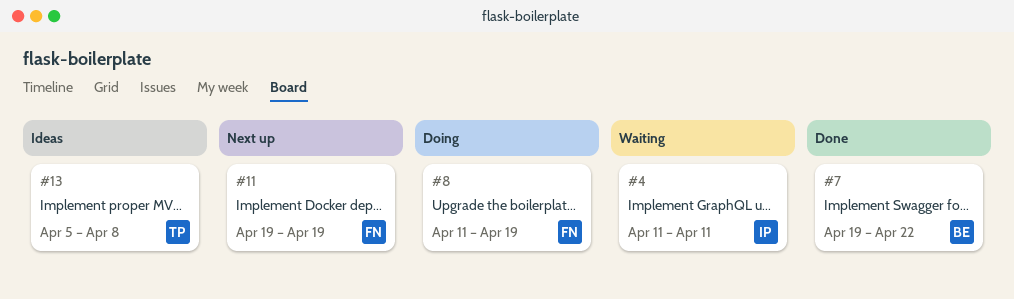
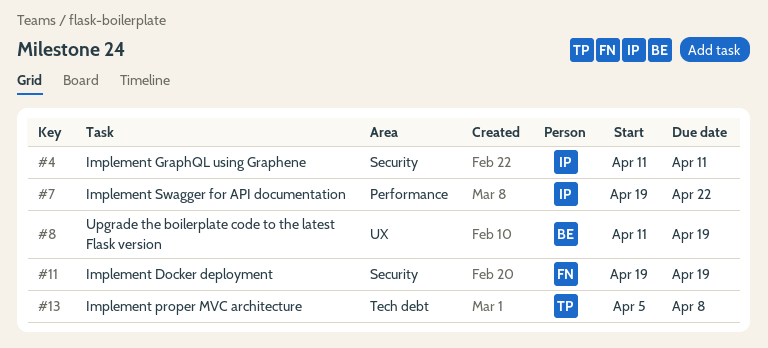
#7, owner: BE -> IP
#8, owner: FN -> BE

